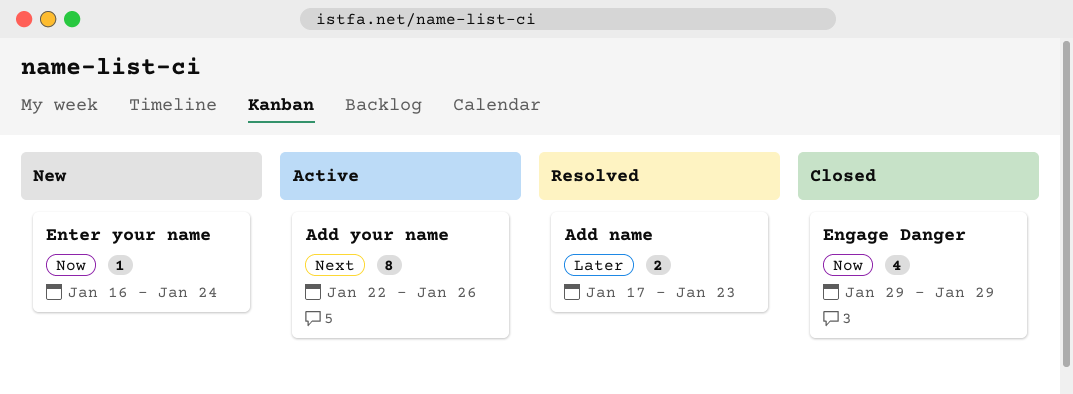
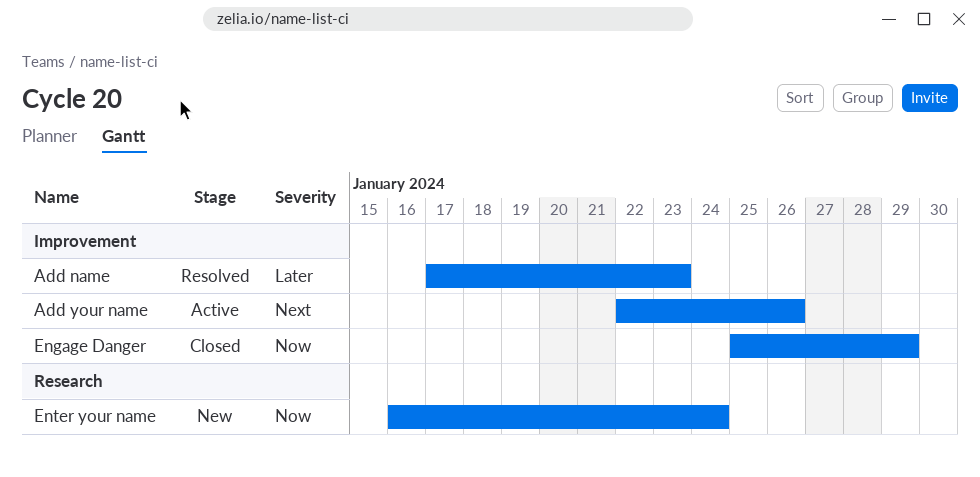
Engage Danger, start: Jan 29 -> Jan 25

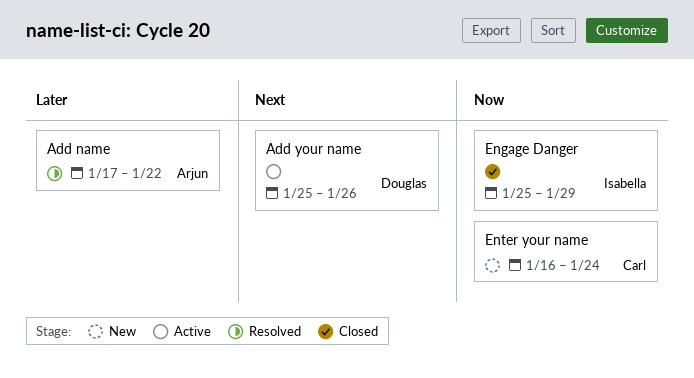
Add name, due: Jan 23 -> Jan 22
Add your name, start: Jan 22 -> Jan 25

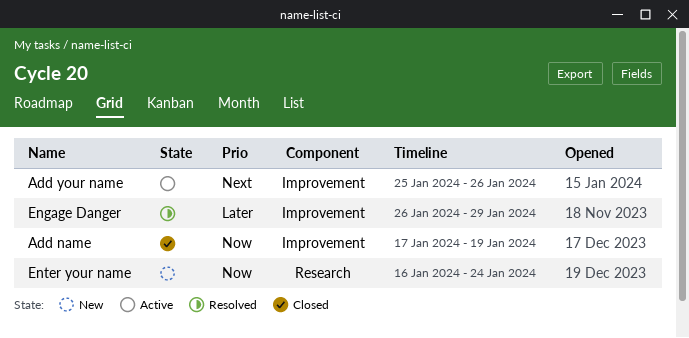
Add name, status: Resolved -> Closed
Add name, priority: Later -> Now
Add name, due: Jan 22 -> Jan 19
Engage Danger, status: Closed -> Resolved
Engage Danger, priority: Now -> Later
Engage Danger, start: Jan 25 -> Jan 26

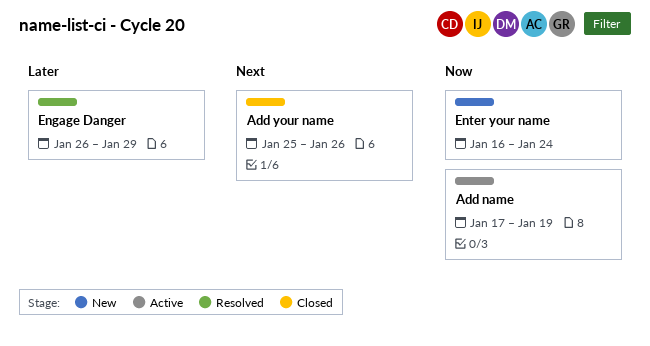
Add name, status: Closed -> Active
Add your name, status: Active -> Closed

